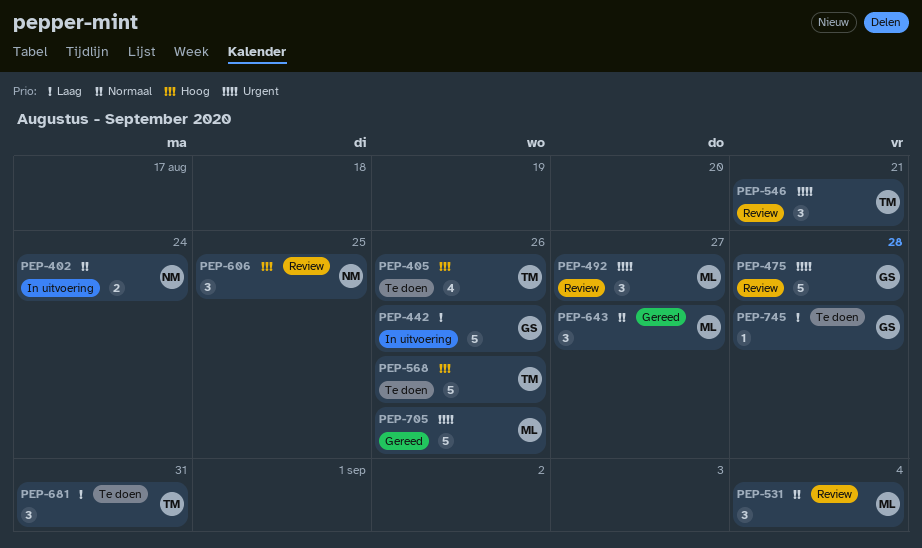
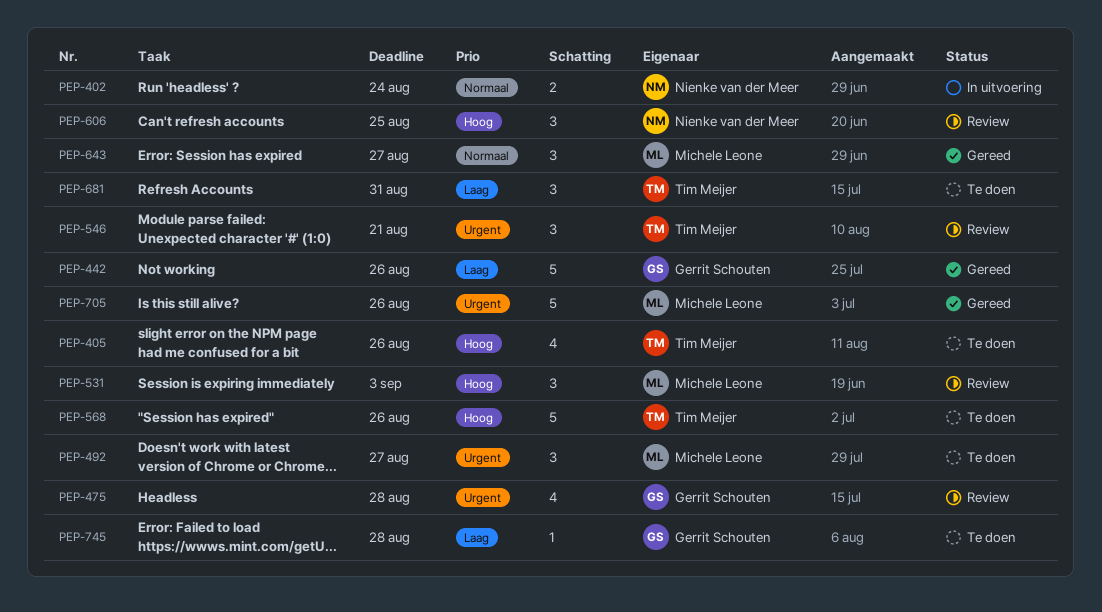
PEP-442, status: In uitvoering -> Gereed
PEP-475, estimate: 5 -> 4
PEP-492, status: Review -> Te doen
PEP-531, priority: Normaal -> Hoog
PEP-531, due: Sep 4 -> Sep 3

